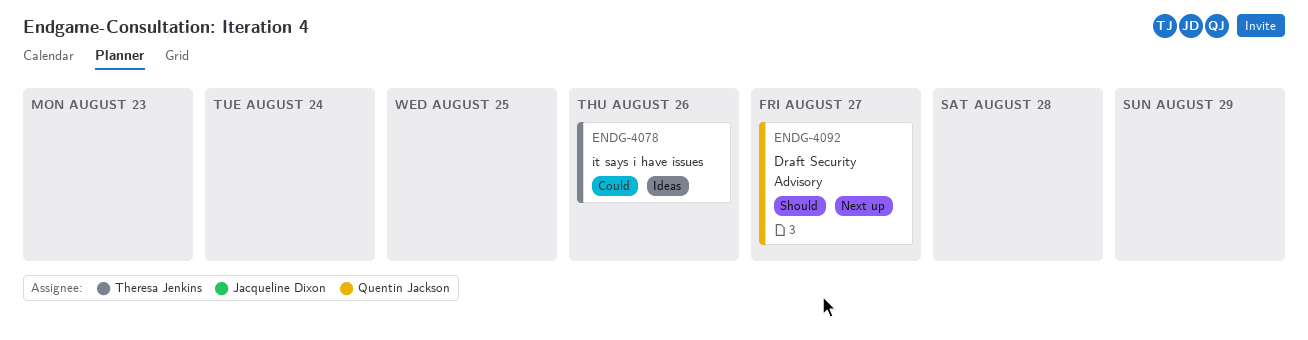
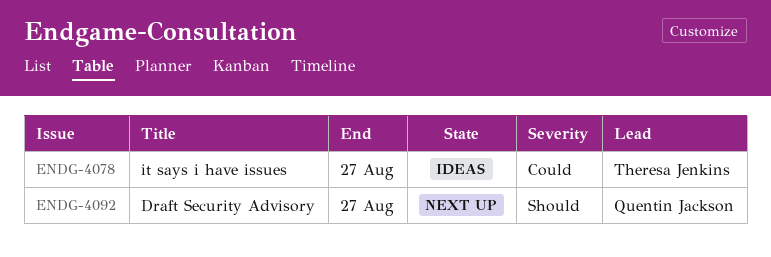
ENDG-4078, due: Aug 26 -> Aug 27

